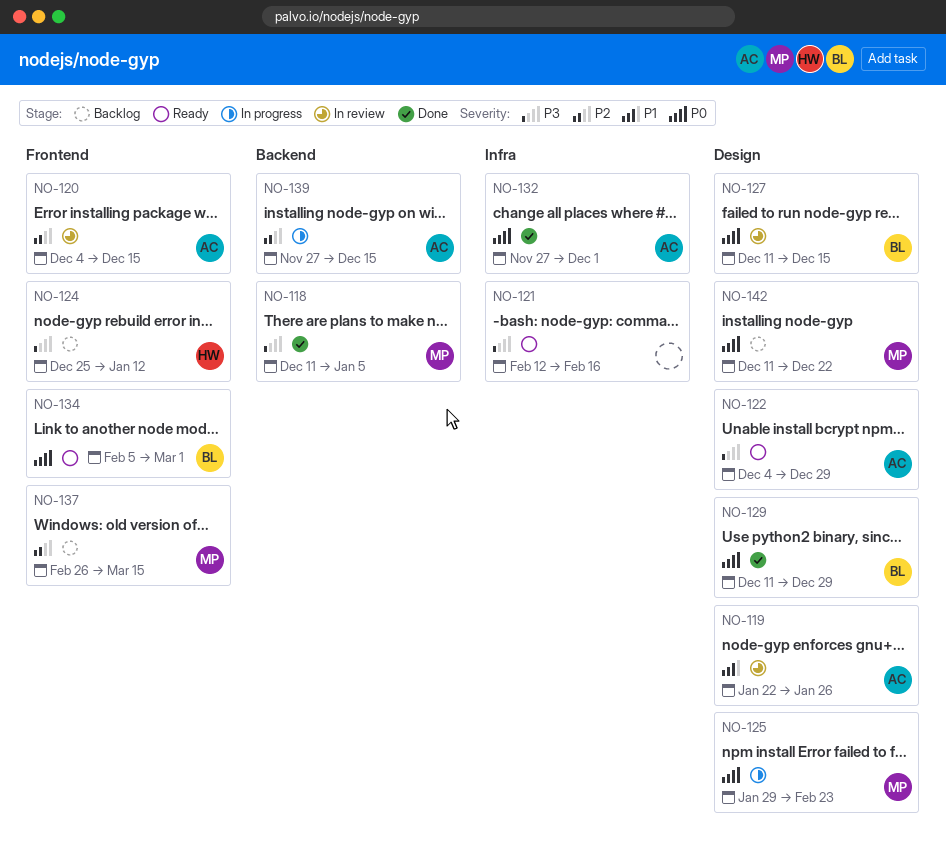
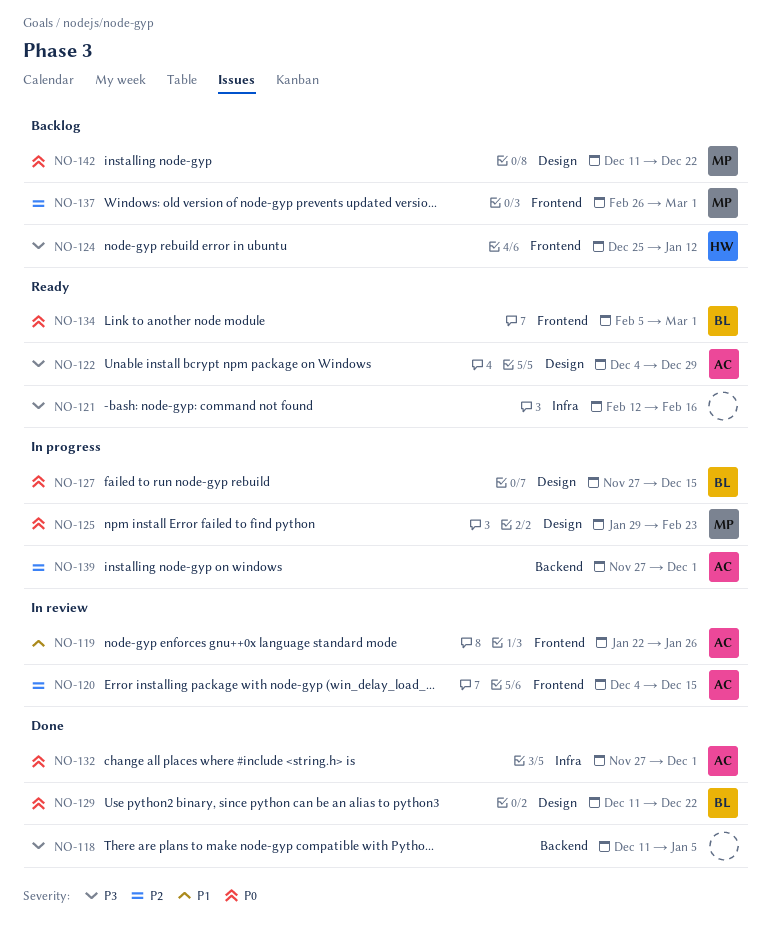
NO-118, owner: MP -> none
NO-119, label: Design -> Frontend
NO-127, status: In review -> In progress
NO-127, start: Dec 11 -> Nov 27
NO-129, due: Dec 29 -> Dec 22
NO-137, due: Mar 15 -> Mar 1
NO-139, due: Dec 15 -> Dec 1

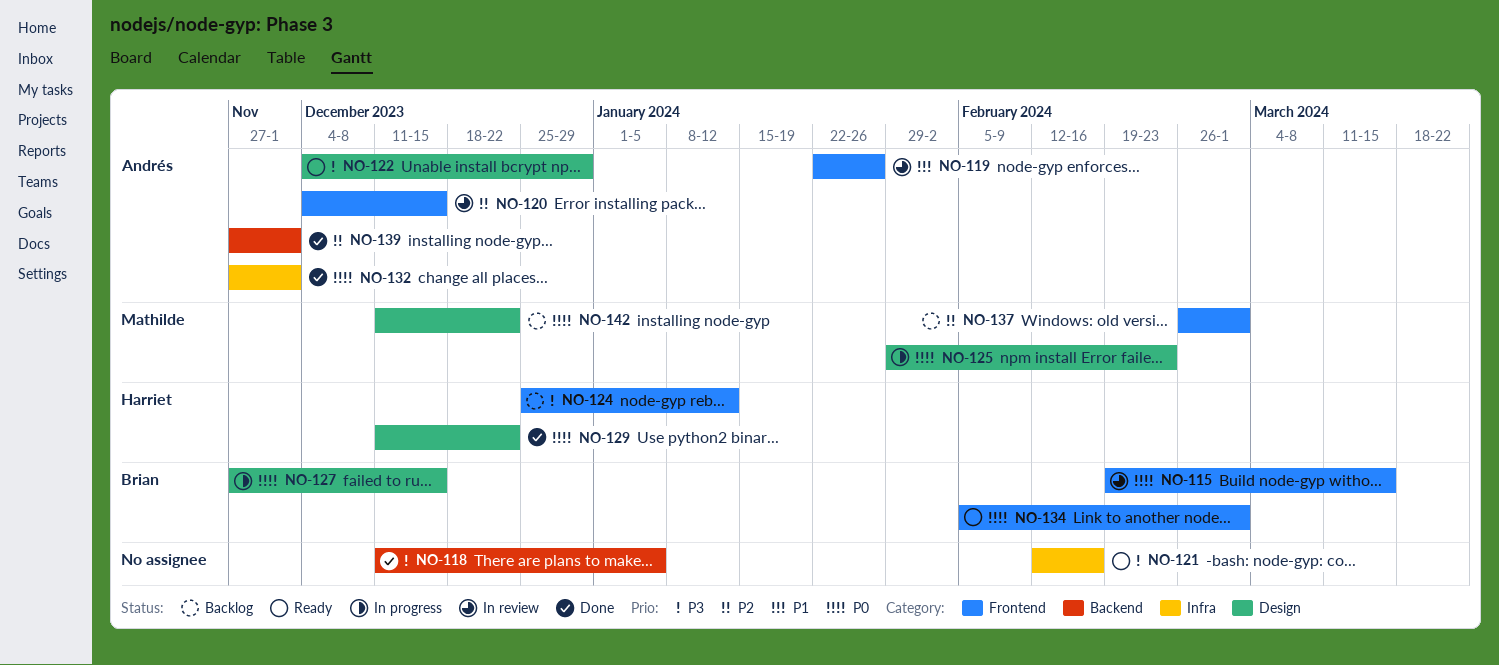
NO-115: none -> present
NO-129, owner: Brian -> Harriet
NO-139, status: In progress -> Done

